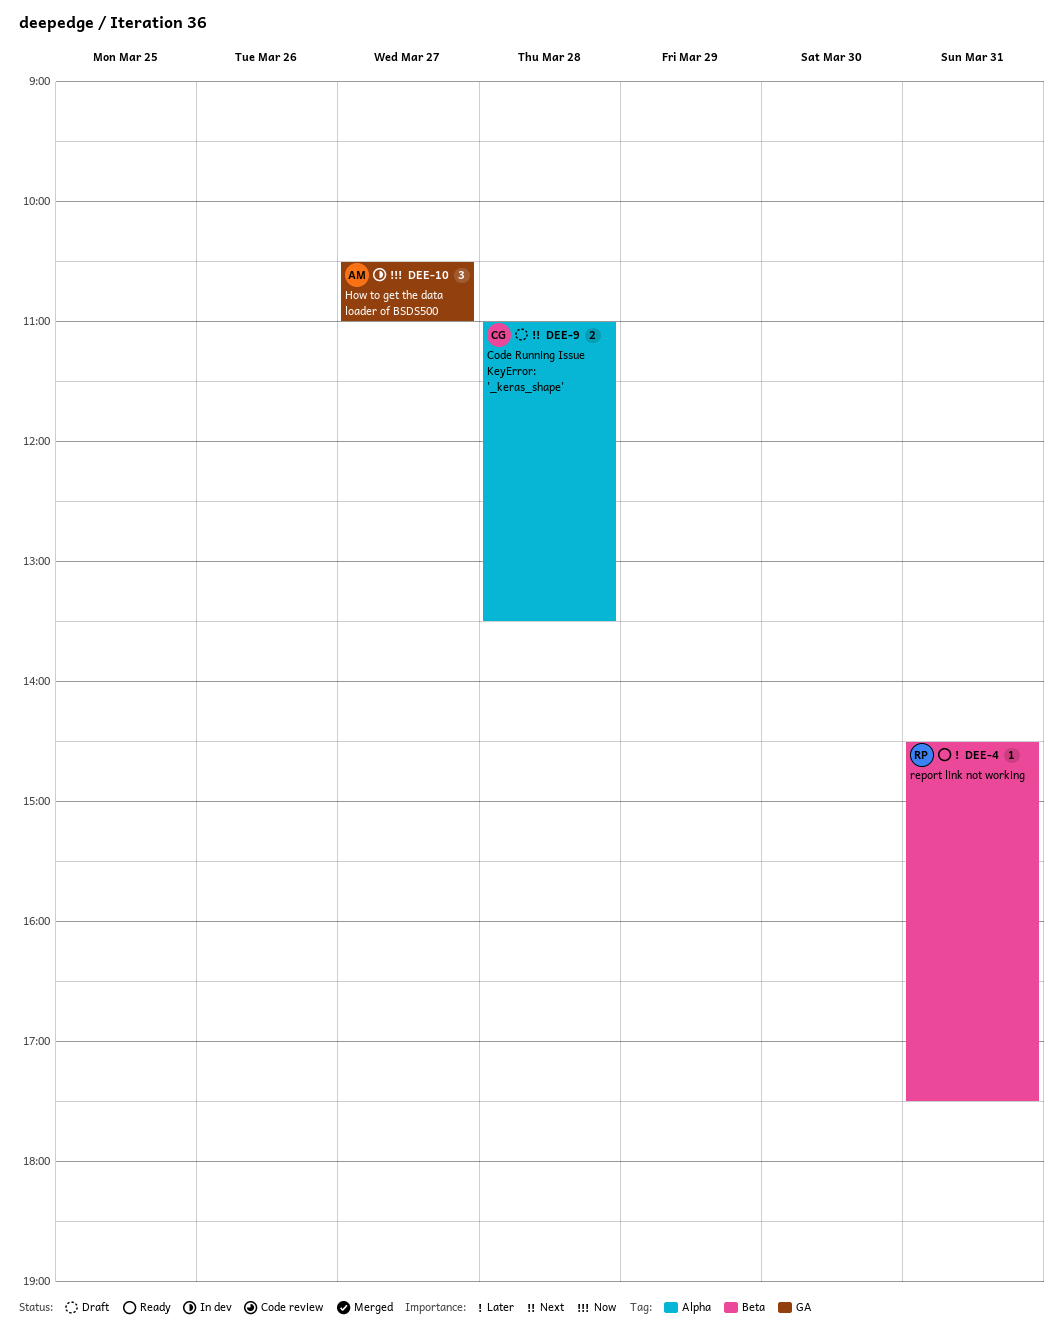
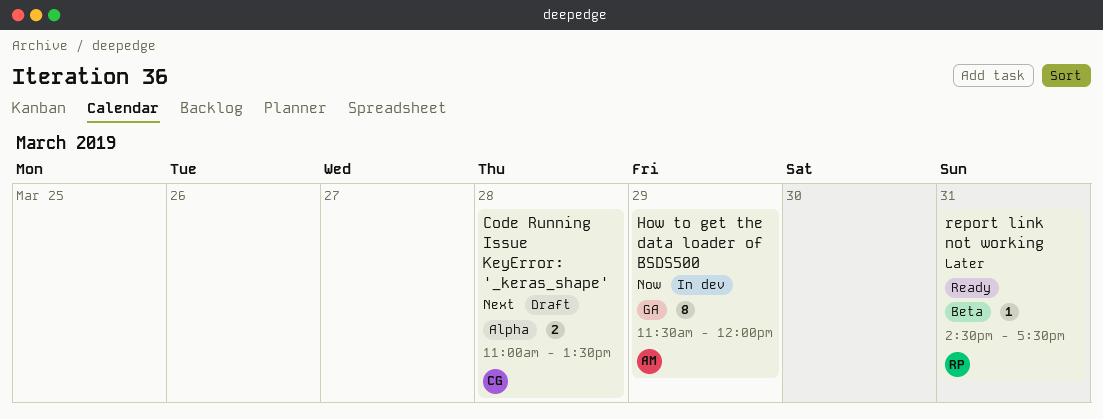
How to get the data loader of BSDS500, estimate: 3 -> 8
How to get the data loader of BSDS500, day: Mar 27 -> Mar 29
How to get the data loader of BSDS500, begins: 10:30 -> 11:30
How to get the data loader of BSDS500, ends: 11:00 -> 12:00

